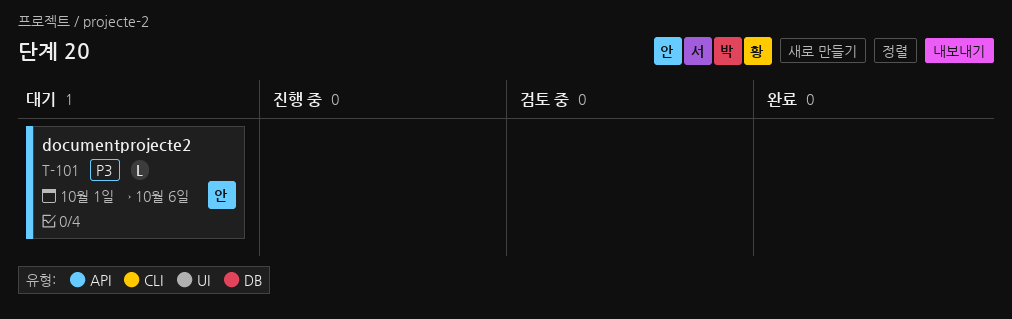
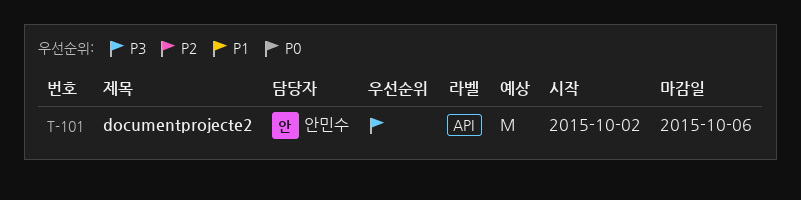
T-101, estimate: L -> M
T-101, start: Oct 1 -> Oct 2

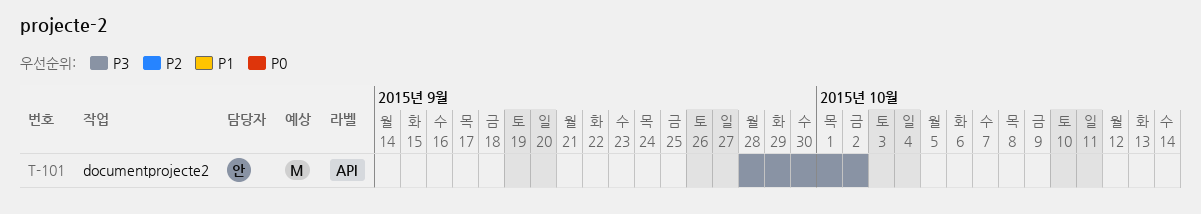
T-101, start: Oct 2 -> Sep 28
T-101, due: Oct 6 -> Oct 2

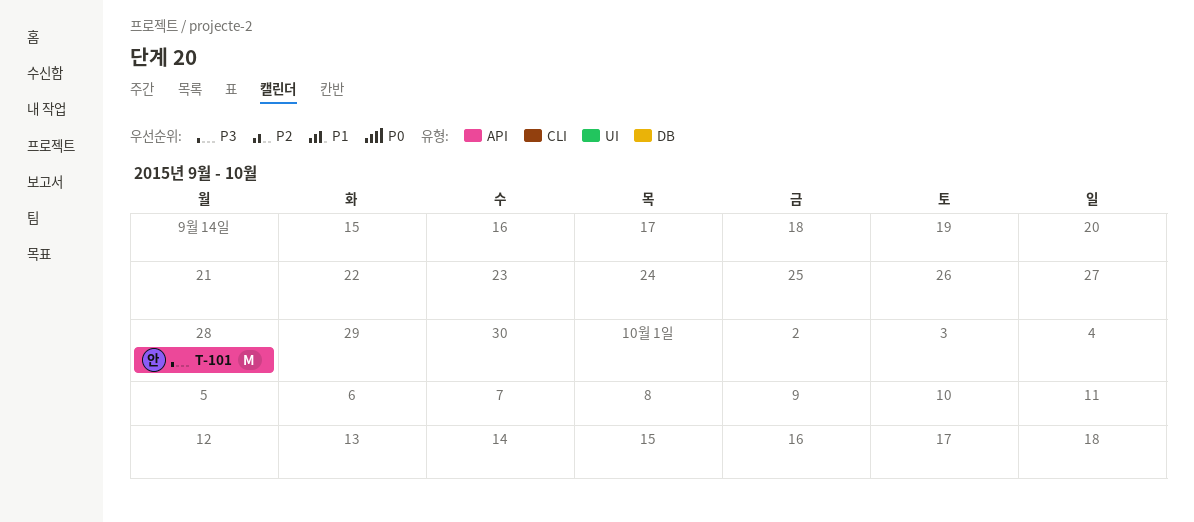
T-101, due: Oct 2 -> Sep 28

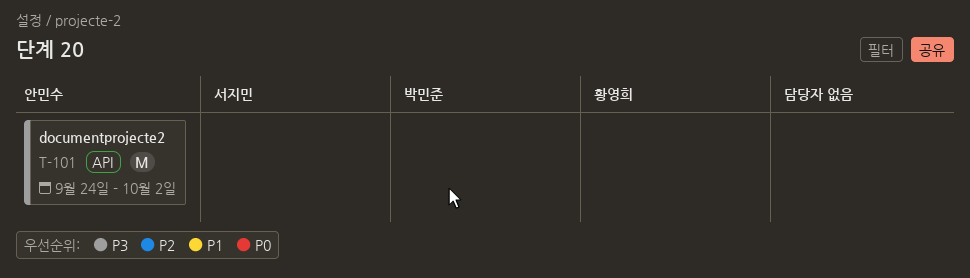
T-101, start: Sep 28 -> Sep 24
T-101, due: Sep 28 -> Oct 2

